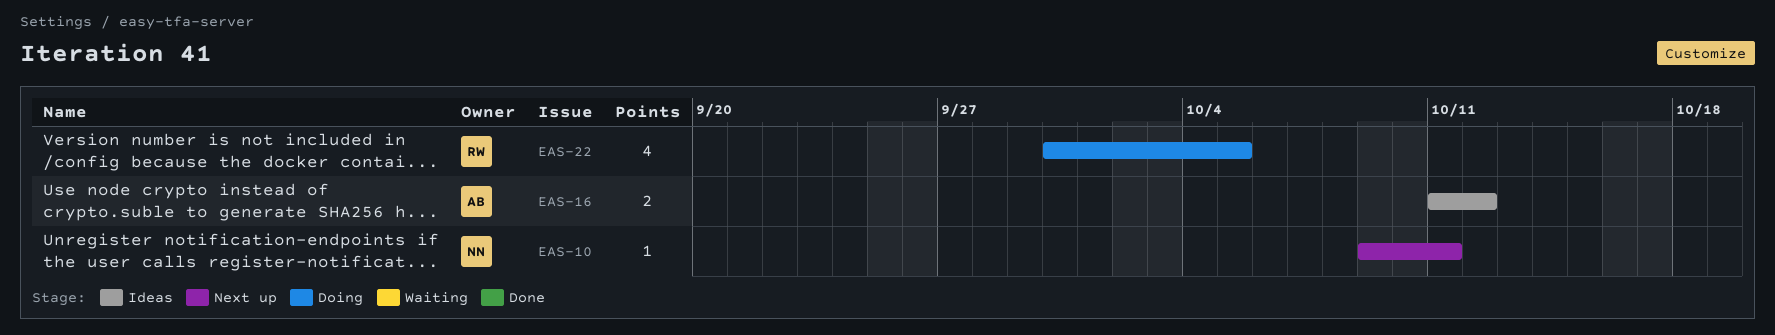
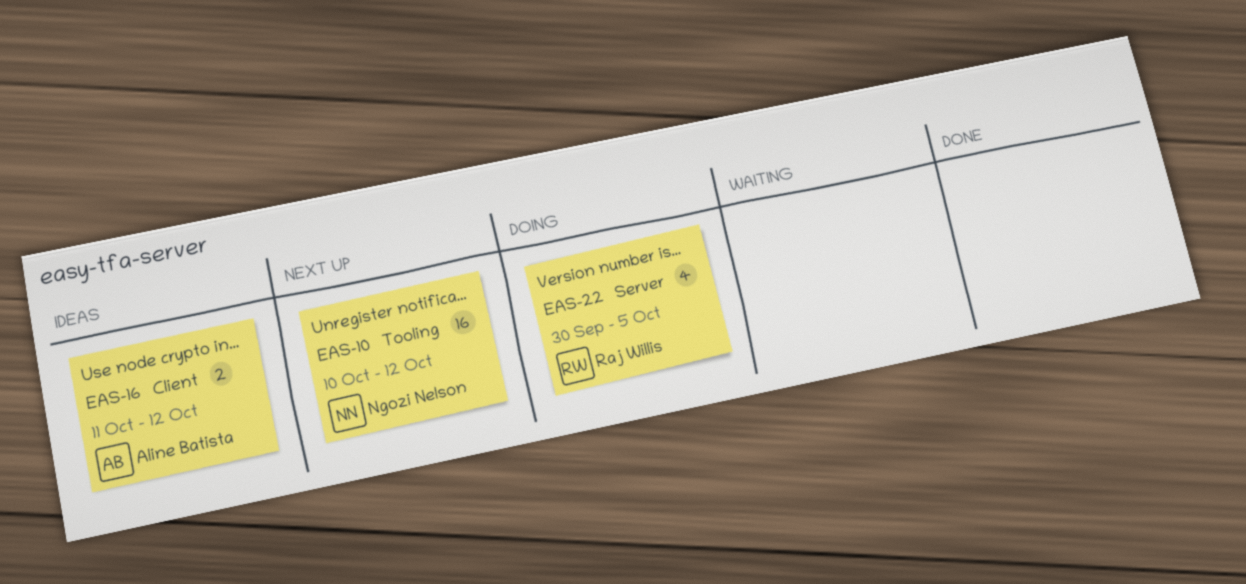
EAS-10, estimate: 1 -> 16
EAS-10, start: Oct 9 -> Oct 10
EAS-10, due: Oct 11 -> Oct 12

